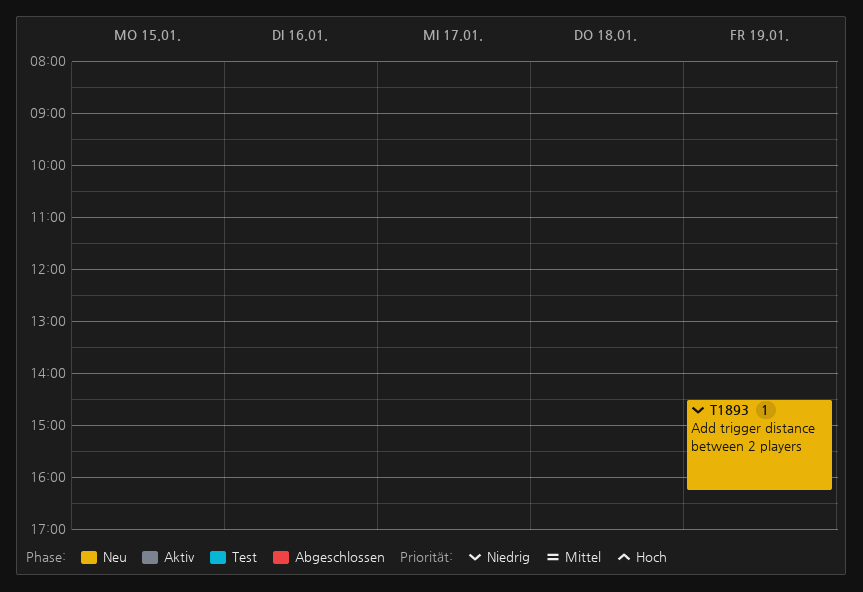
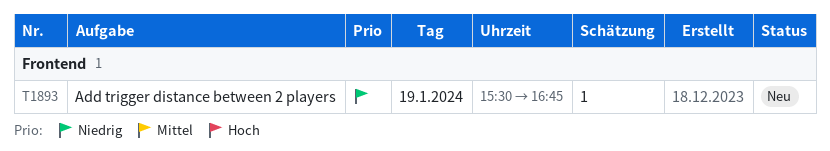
T1893, begins: 14:30 -> 15:30
T1893, ends: 16:15 -> 16:45

